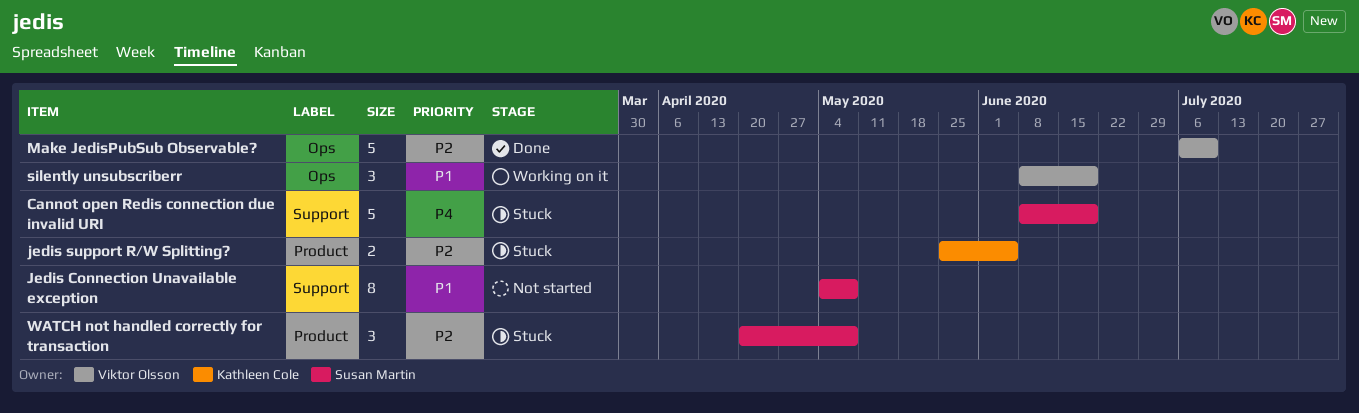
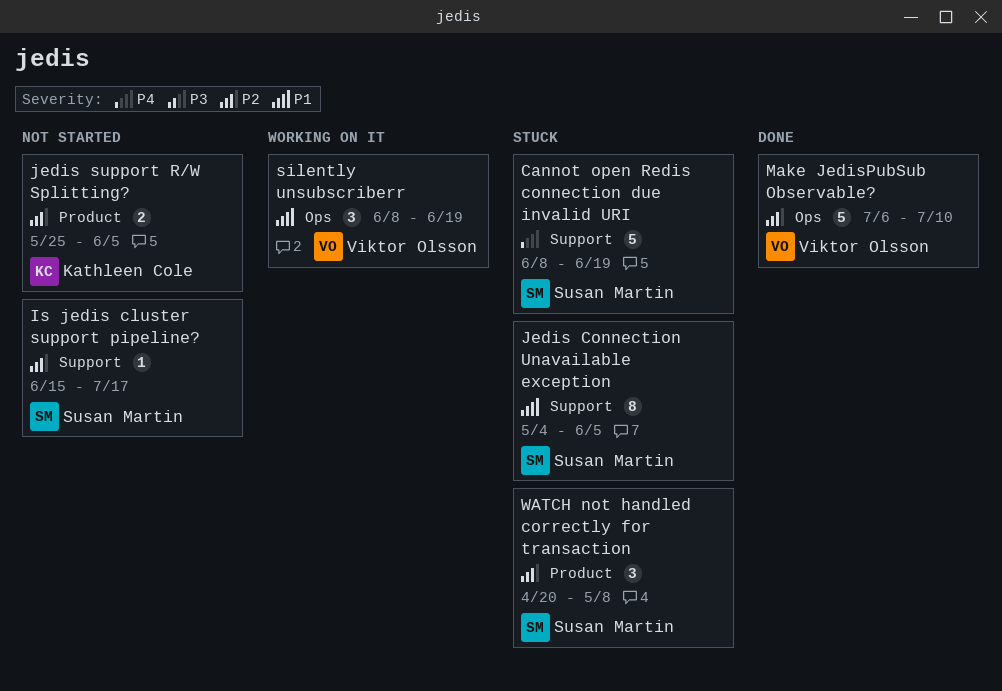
Is jedis cluster support pipeline?: none -> present
Jedis Connection Unavailable exception, status: Not started -> Stuck
Jedis Connection Unavailable exception, due: May 8 -> Jun 5
jedis support R/W Splitting?, status: Stuck -> Not started

